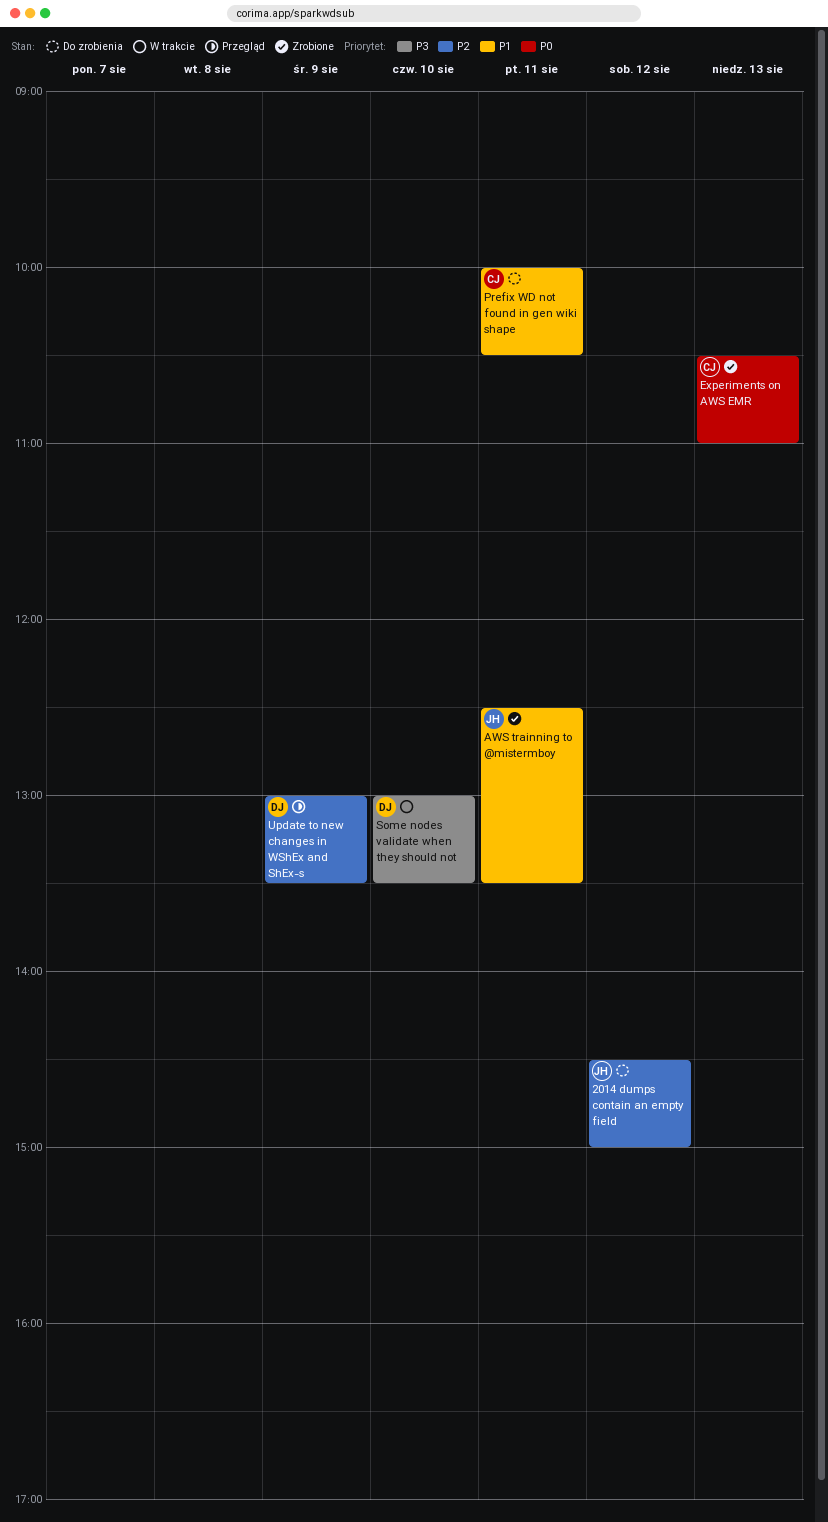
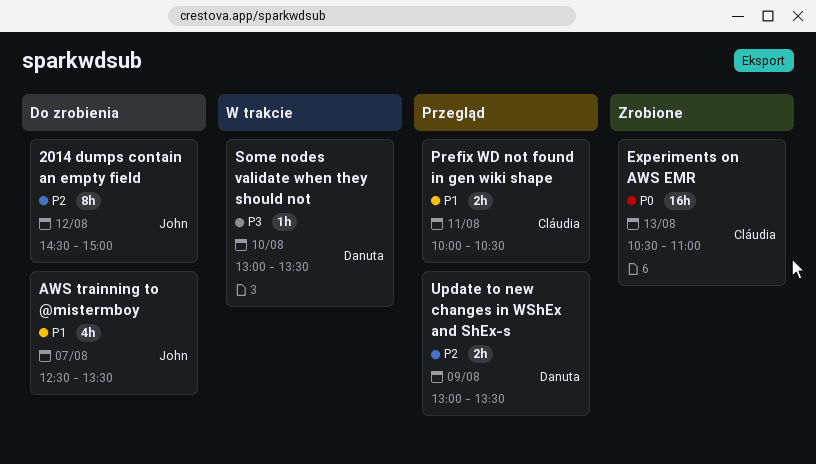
AWS trainning to @mistermboy, status: Zrobione -> Do zrobienia
AWS trainning to @mistermboy, day: Aug 11 -> Aug 7
Prefix WD not found in gen wiki shape, status: Do zrobienia -> Przegląd

